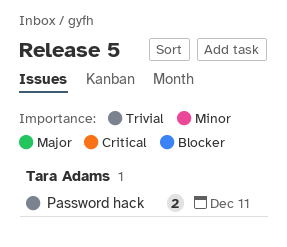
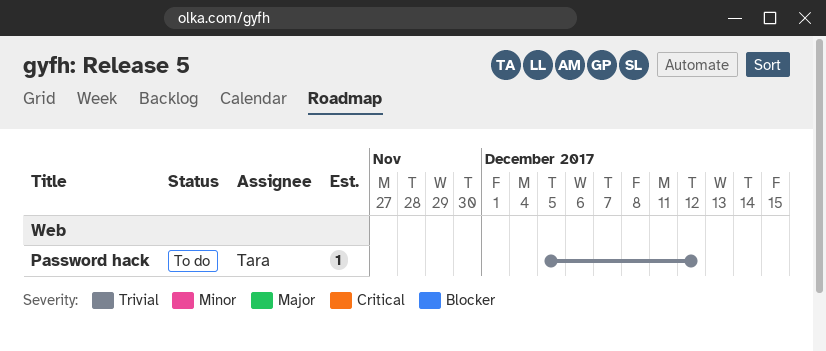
Password hack, estimate: 2 -> 1
Password hack, due: Dec 11 -> Dec 12

